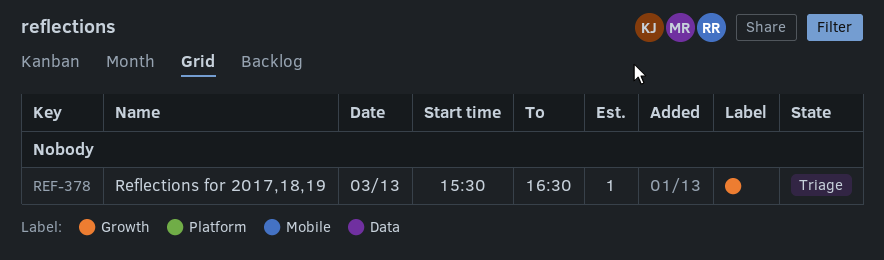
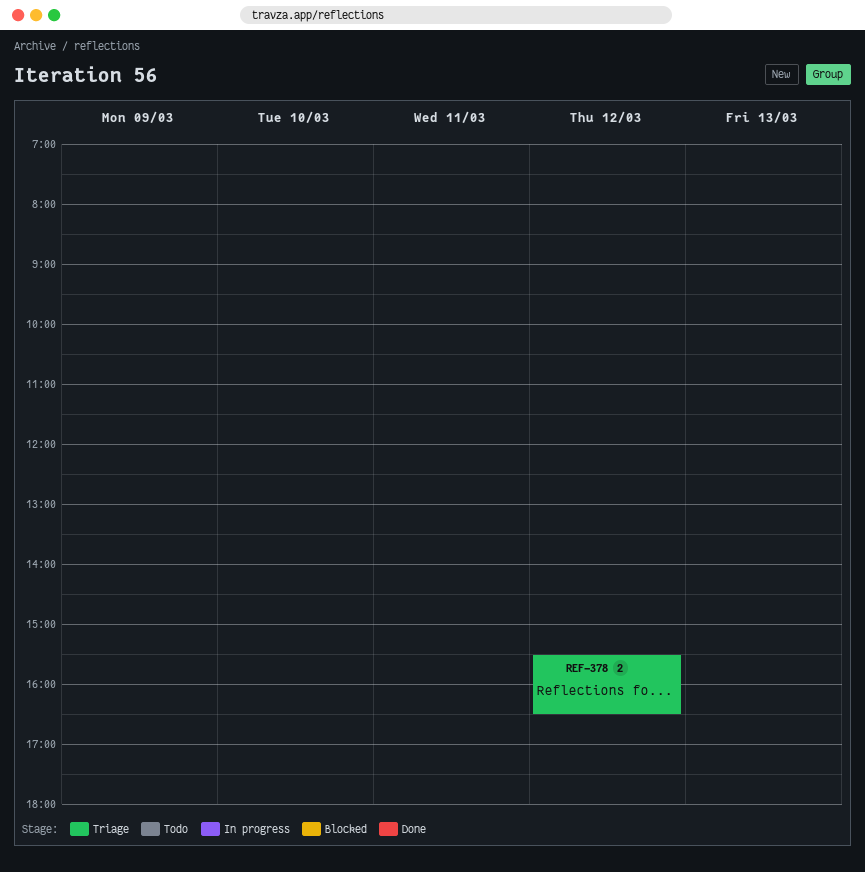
REF-378, estimate: 1 -> 2
REF-378, day: Mar 13 -> Mar 12

